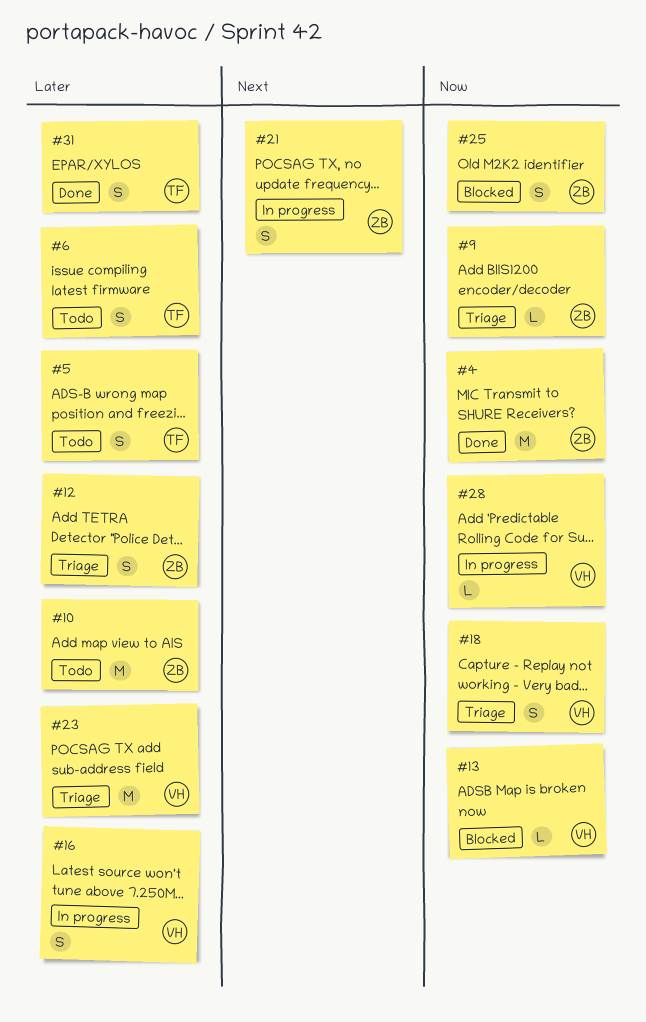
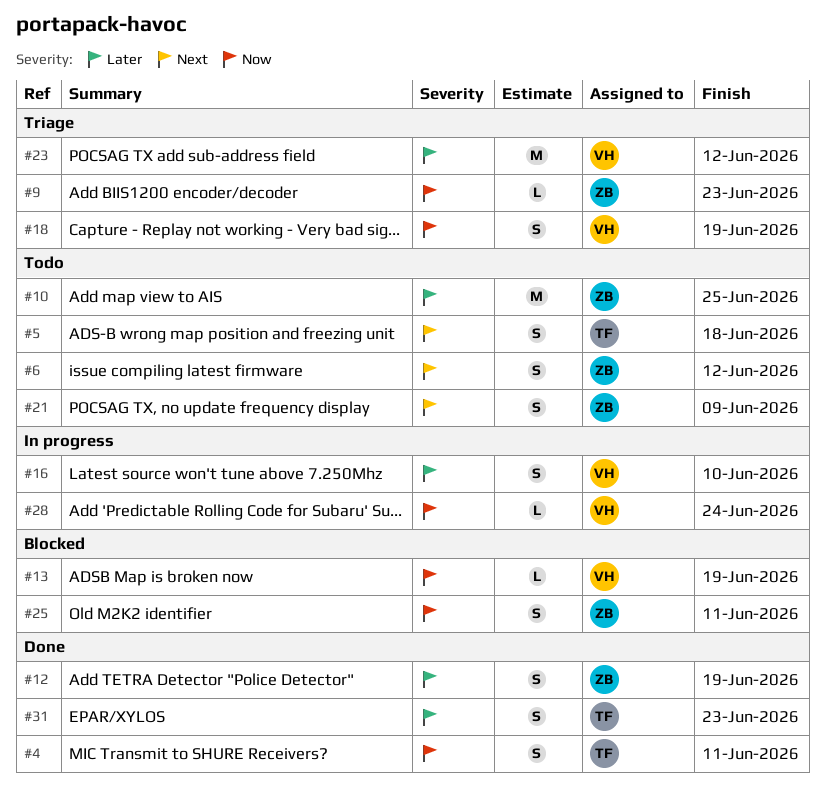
#4, owner: ZB -> TF
#4, estimate: M -> S
#5, priority: Later -> Next
#6, owner: TF -> ZB
#6, priority: Later -> Next
#12, status: Triage -> Done
#21, status: In progress -> Todo

